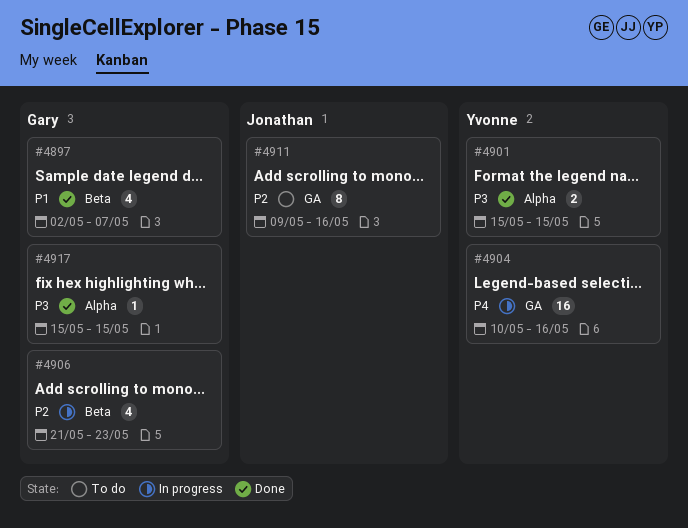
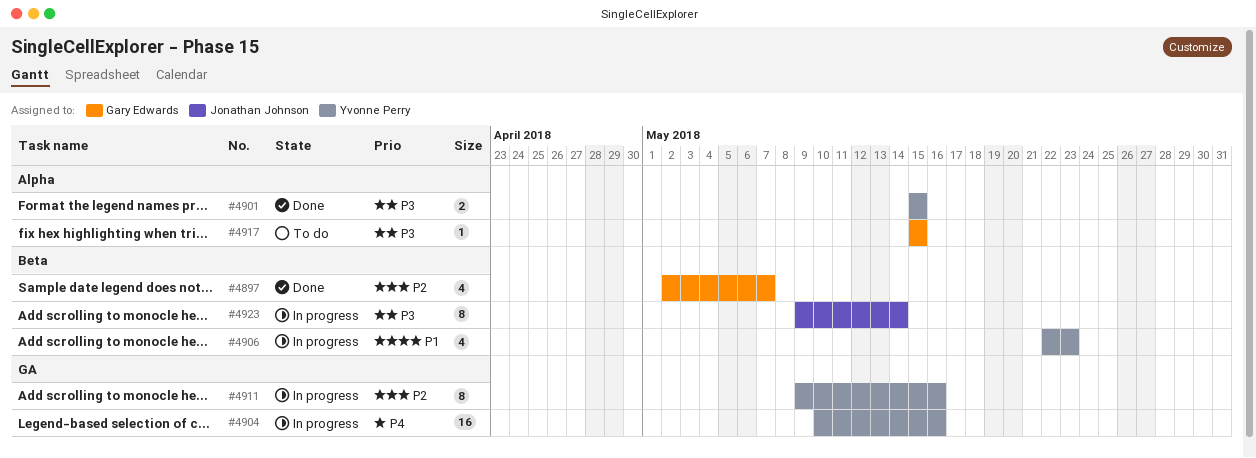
#4897, priority: P1 -> P2
#4906, owner: Gary Edwards -> Yvonne Perry
#4906, priority: P2 -> P1
#4906, start: May 21 -> May 22
#4911, status: To do -> In progress
#4911, owner: Jonathan Johnson -> Yvonne Perry
#4917, status: Done -> To do
#4923: none -> present

